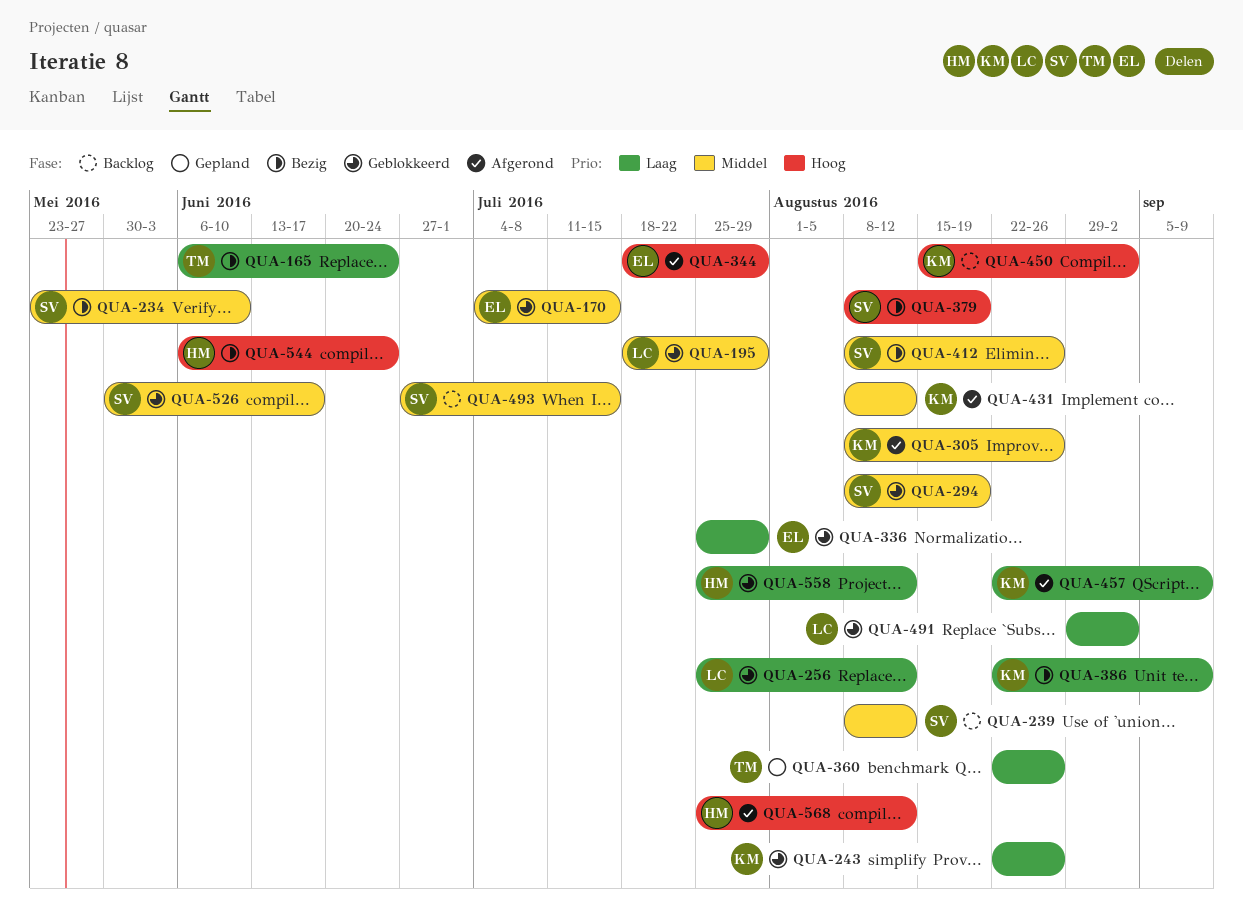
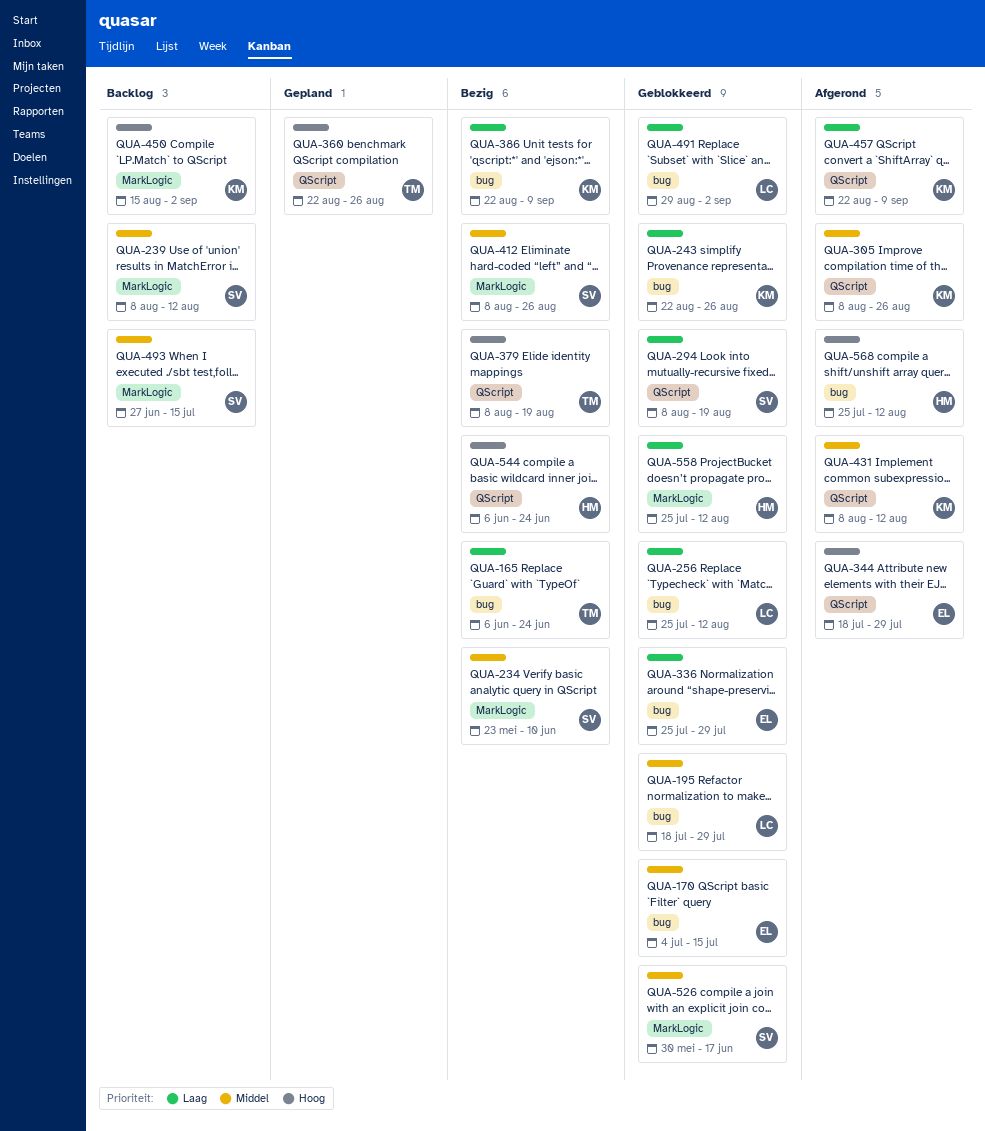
QUA-294, priority: Middel -> Laag
QUA-360, priority: Laag -> Hoog
QUA-379, owner: SV -> TM

